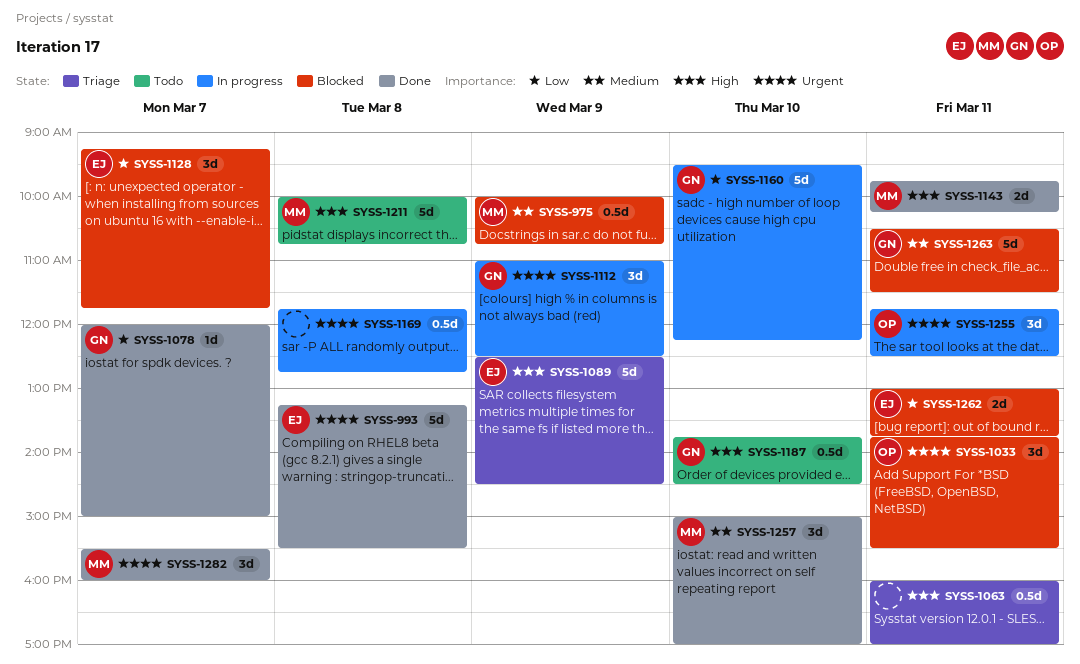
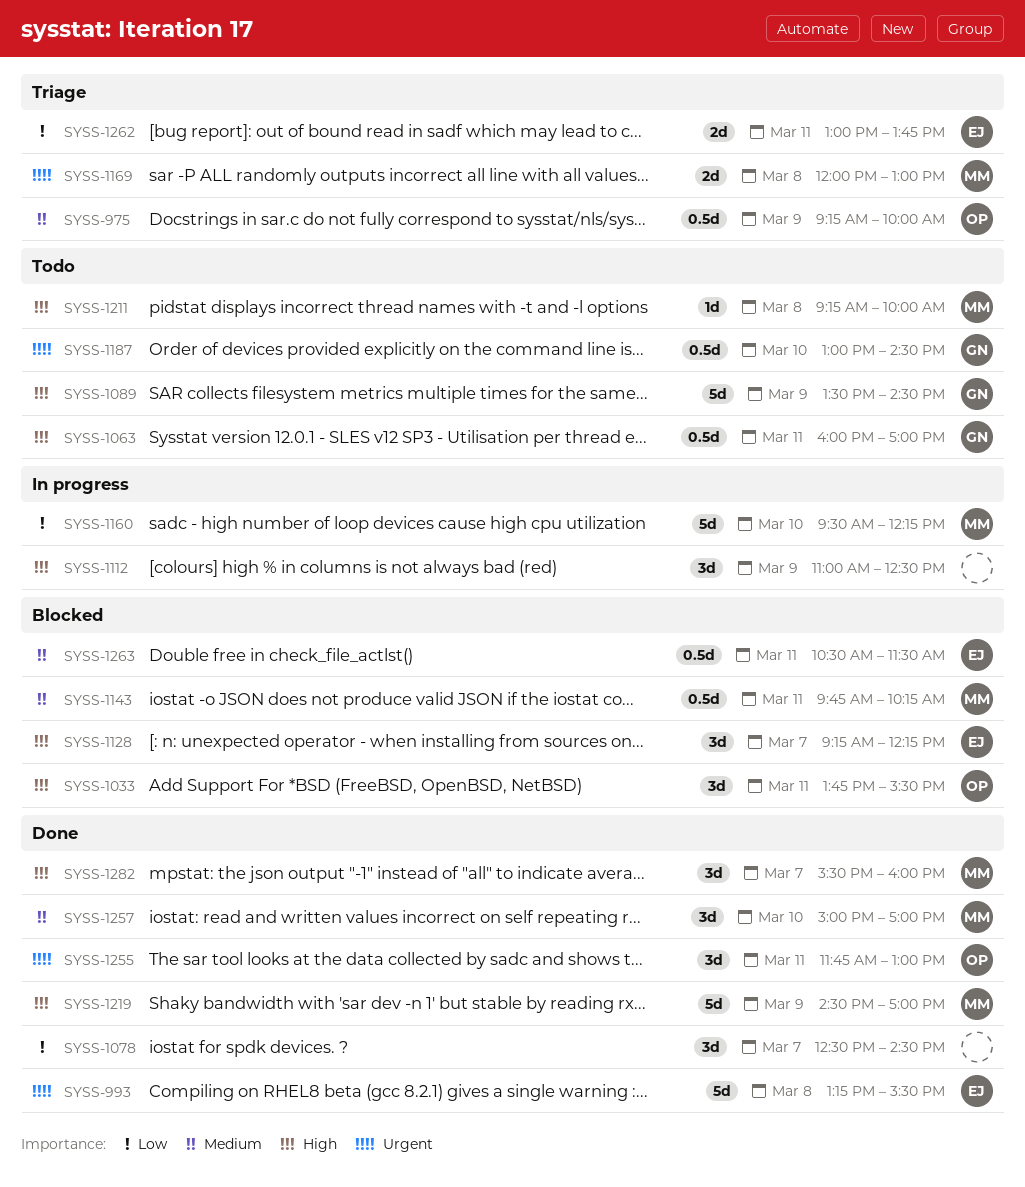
SYSS-975, status: Blocked -> Triage
SYSS-975, owner: MM -> OP
SYSS-975, begins: 10:00 -> 09:15
SYSS-975, ends: 10:45 -> 10:00
SYSS-1033, priority: Urgent -> High
SYSS-1063, status: Triage -> Todo
SYSS-1063, owner: none -> GN
SYSS-1078, owner: GN -> none
SYSS-1078, estimate: 1d -> 3d
SYSS-1078, begins: 12:00 -> 12:30
SYSS-1078, ends: 15:00 -> 14:30
SYSS-1089, status: Triage -> Todo
SYSS-1089, owner: EJ -> GN
SYSS-1089, begins: 12:30 -> 13:30
SYSS-1112, owner: GN -> none
SYSS-1112, priority: Urgent -> High
SYSS-1128, priority: Low -> High
SYSS-1128, ends: 11:45 -> 12:15
SYSS-1143, status: Done -> Blocked
SYSS-1143, priority: High -> Medium
SYSS-1143, estimate: 2d -> 0.5d
SYSS-1160, owner: GN -> MM
SYSS-1169, status: In progress -> Triage
SYSS-1169, owner: none -> MM
SYSS-1169, estimate: 0.5d -> 2d
SYSS-1169, begins: 11:45 -> 12:00
SYSS-1169, ends: 12:45 -> 13:00
SYSS-1187, priority: High -> Urgent
SYSS-1187, begins: 13:45 -> 13:00
SYSS-1211, estimate: 5d -> 1d
SYSS-1211, begins: 10:00 -> 09:15
SYSS-1211, ends: 10:45 -> 10:00
SYSS-1219: none -> present
SYSS-1255, status: In progress -> Done
SYSS-1255, ends: 12:30 -> 13:00
SYSS-1262, status: Blocked -> Triage
SYSS-1263, owner: GN -> EJ
SYSS-1263, estimate: 5d -> 0.5d
SYSS-1282, priority: Urgent -> High

